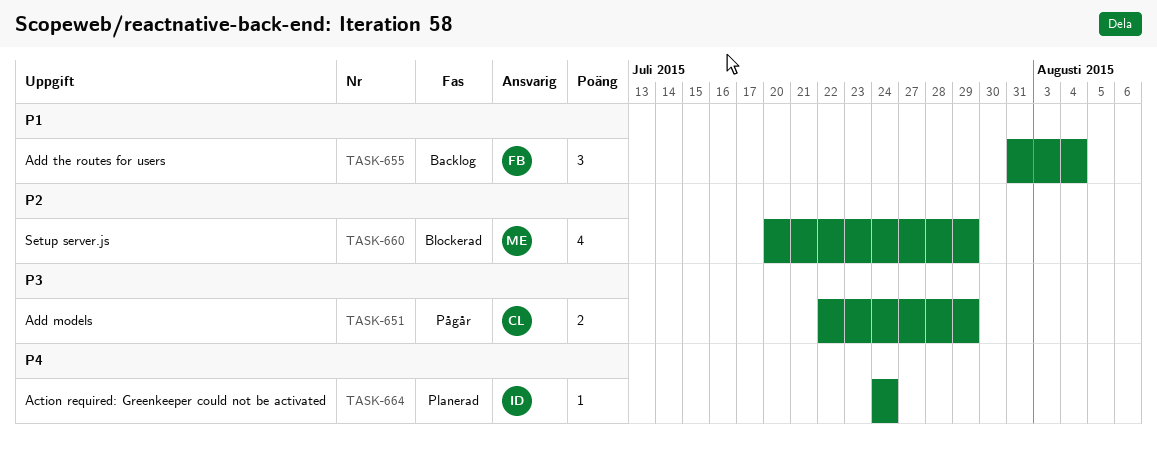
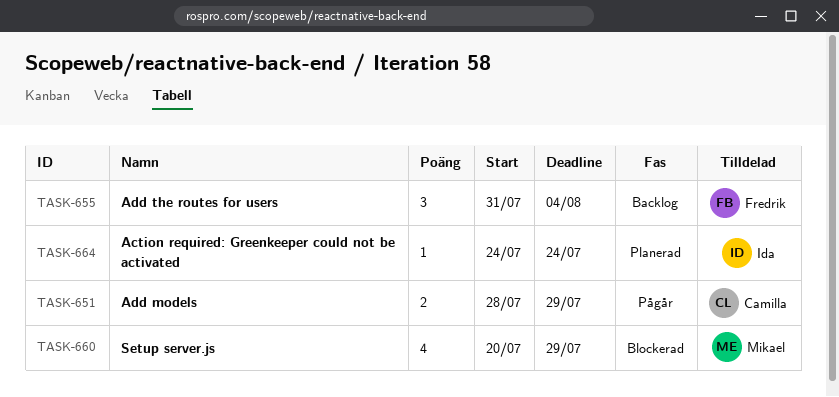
TASK-651, start: Jul 22 -> Jul 28

